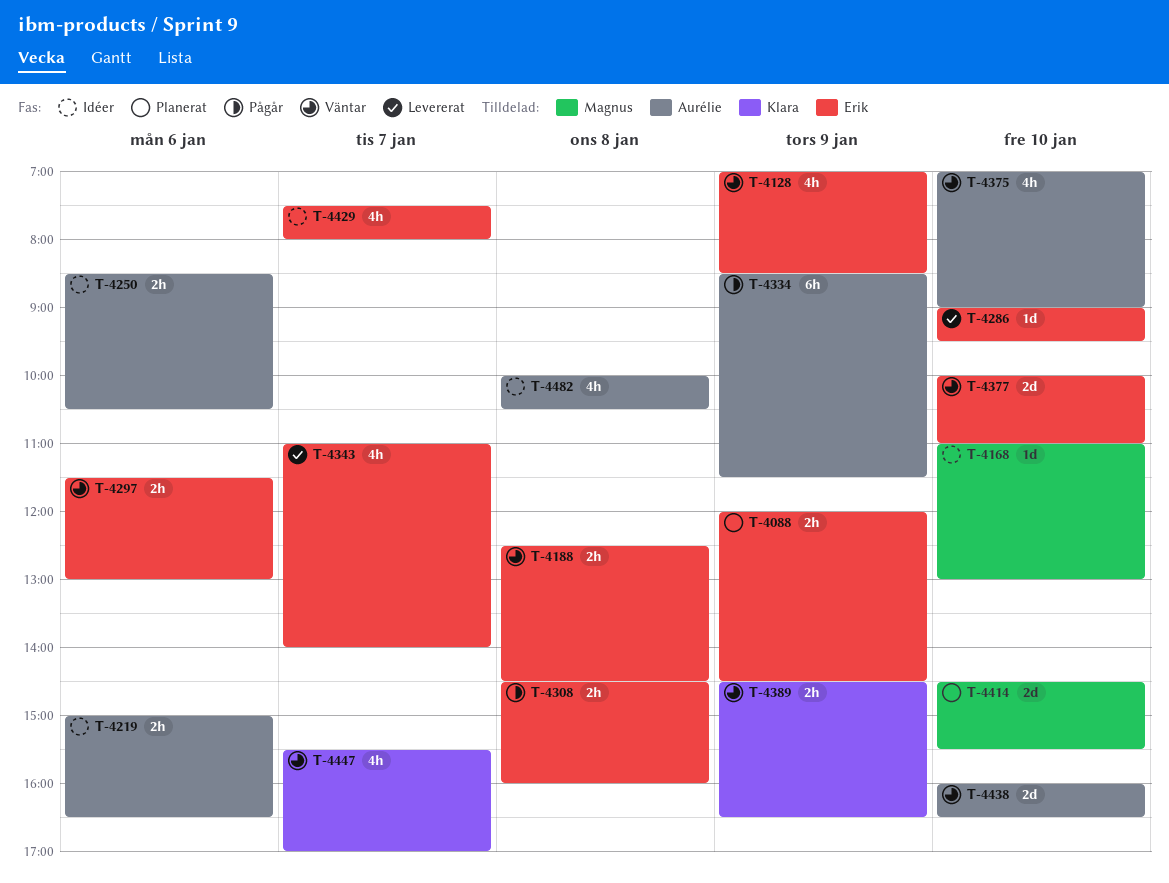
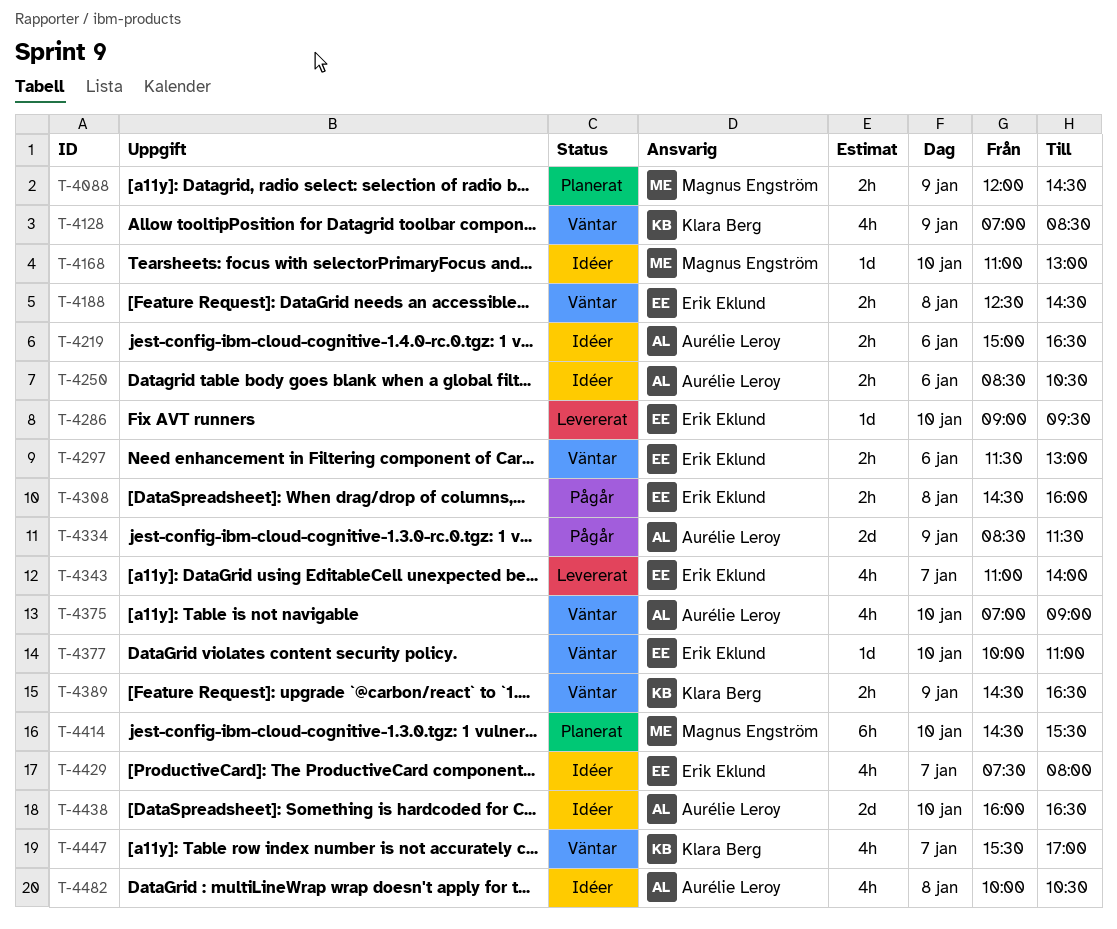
T-4088, owner: Erik Eklund -> Magnus Engström
T-4128, owner: Erik Eklund -> Klara Berg
T-4334, estimate: 6h -> 2d
T-4377, estimate: 2d -> 1d
T-4414, estimate: 2d -> 6h
T-4438, status: Väntar -> Idéer

